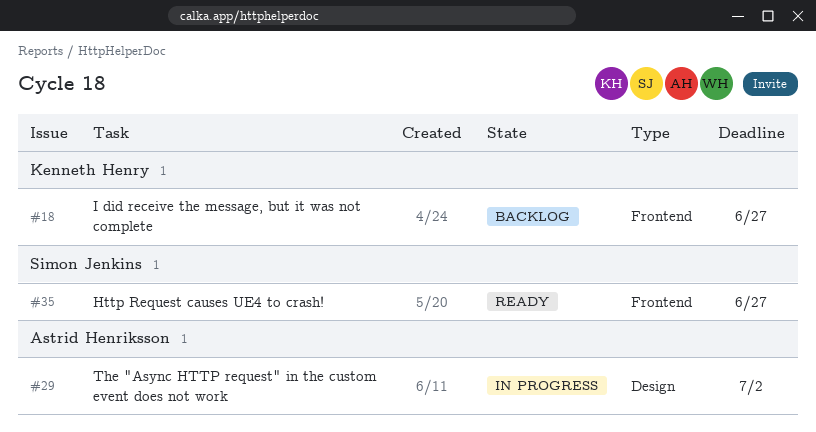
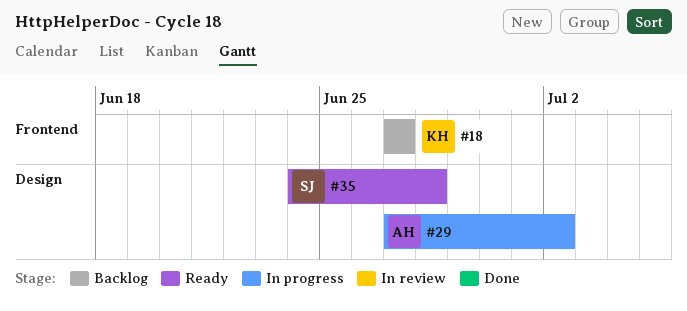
#35, label: Frontend -> Design
#35, due: Jun 27 -> Jun 28

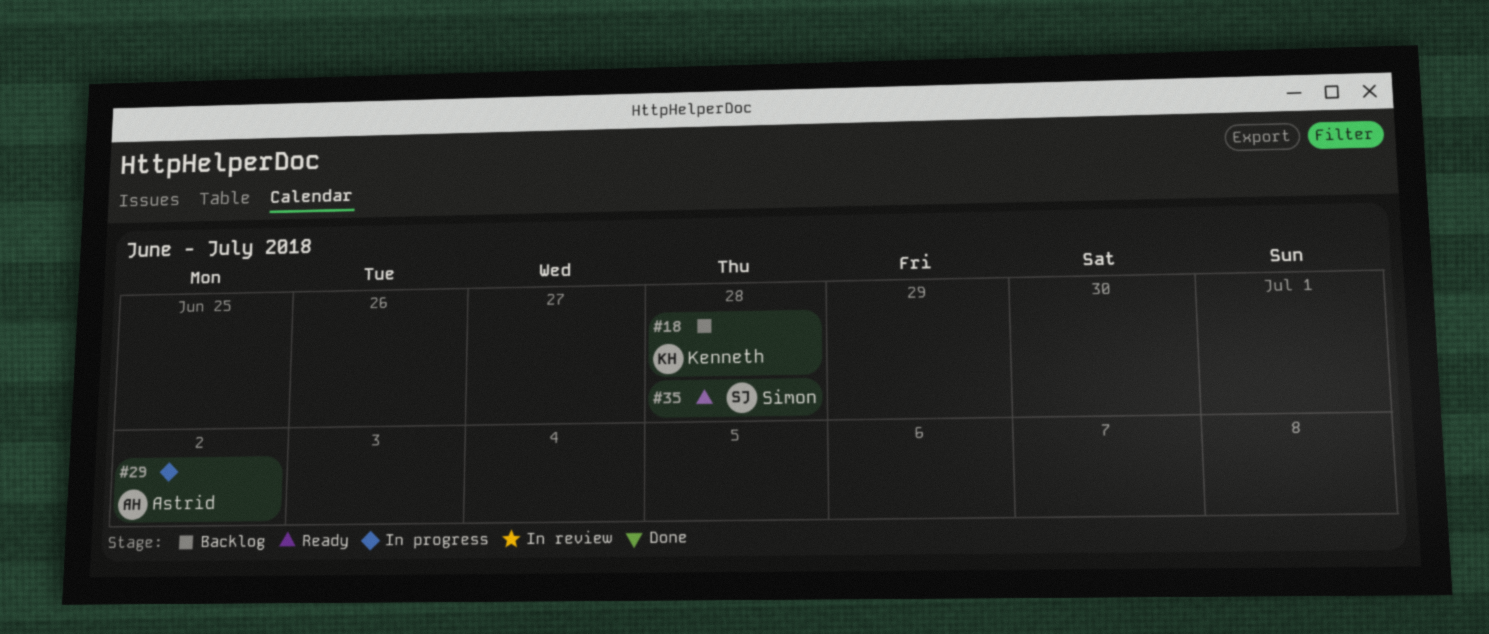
#18, due: Jun 27 -> Jun 28

